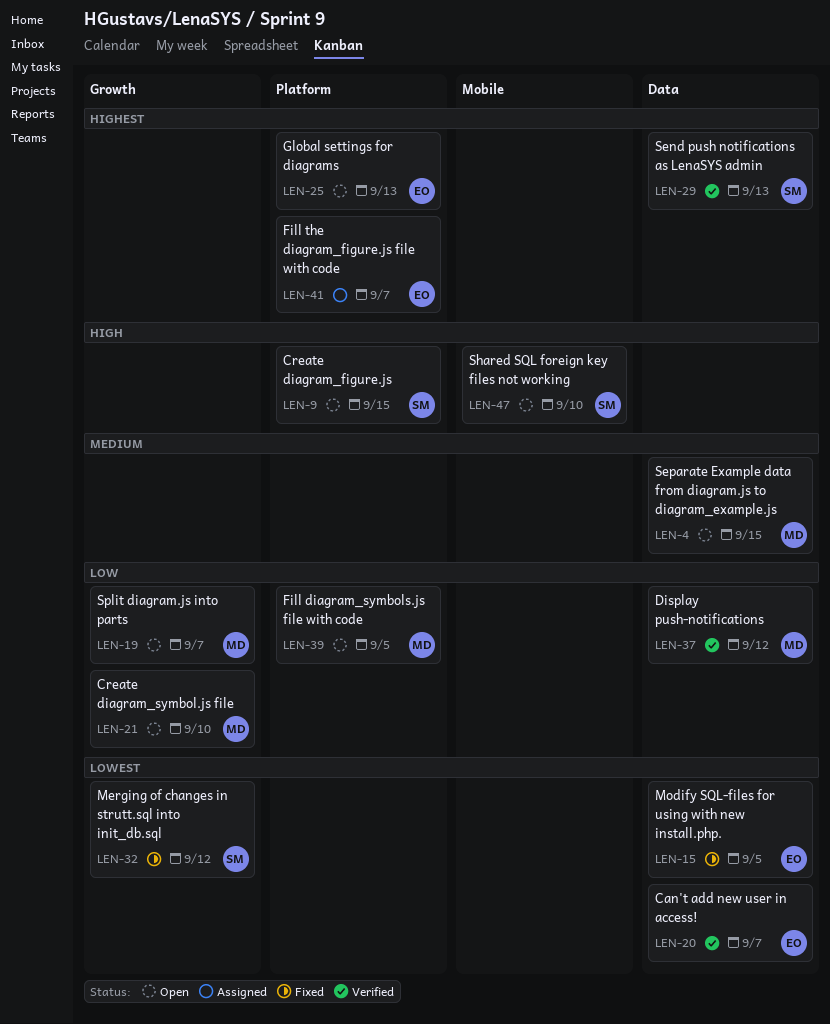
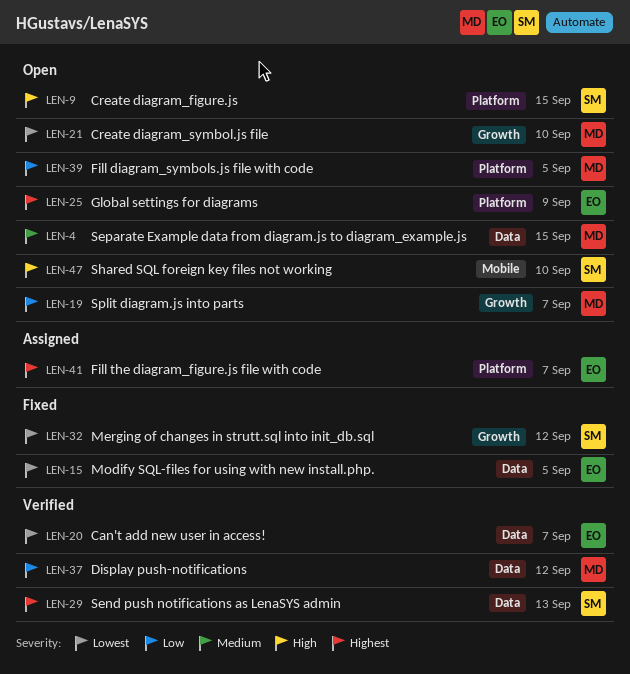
LEN-21, priority: Low -> Lowest
LEN-25, due: Sep 13 -> Sep 9

